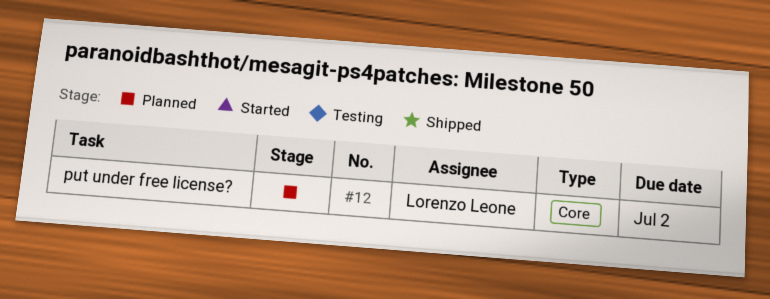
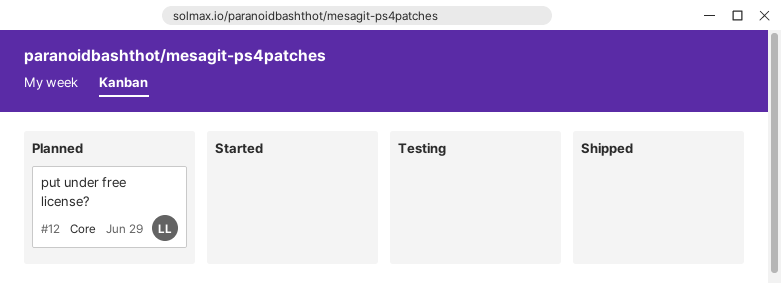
#12, due: Jul 2 -> Jun 29

